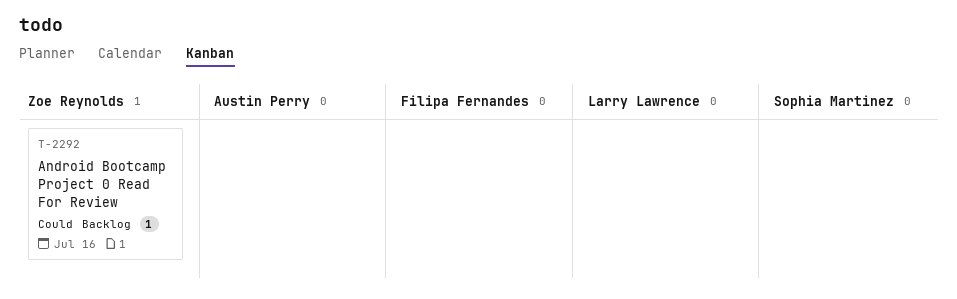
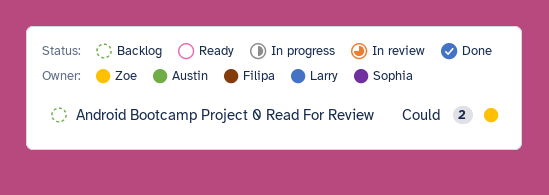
Android Bootcamp Project 0 Read For Review, estimate: 1 -> 2

